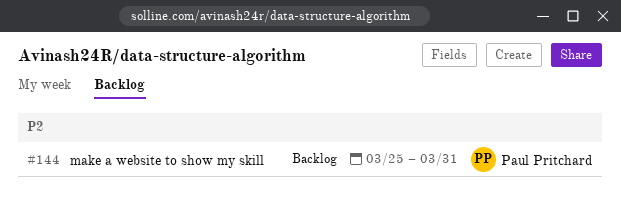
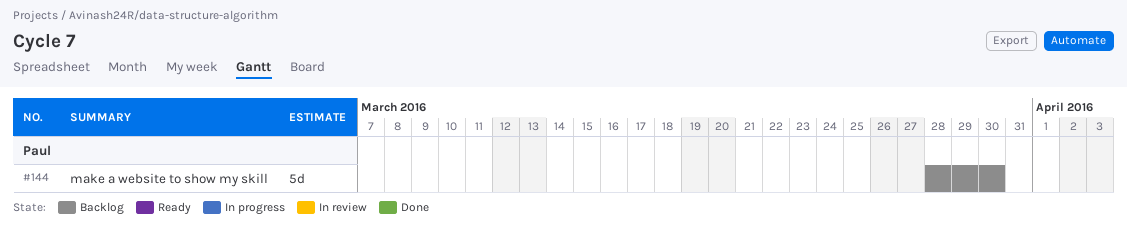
#144, start: Mar 25 -> Mar 28
#144, due: Mar 31 -> Mar 30

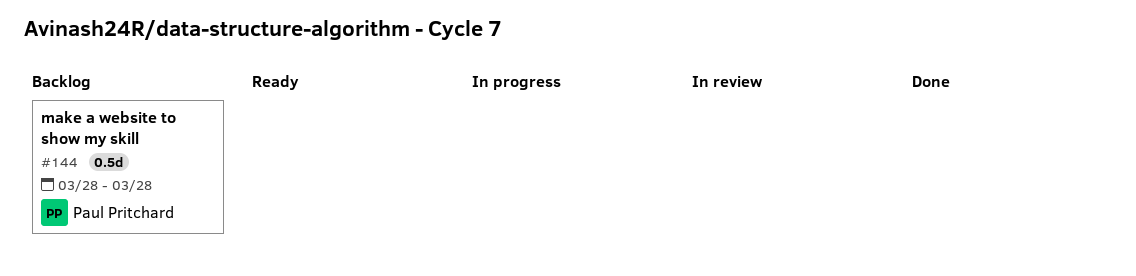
#144, estimate: 5d -> 0.5d
#144, due: Mar 30 -> Mar 28

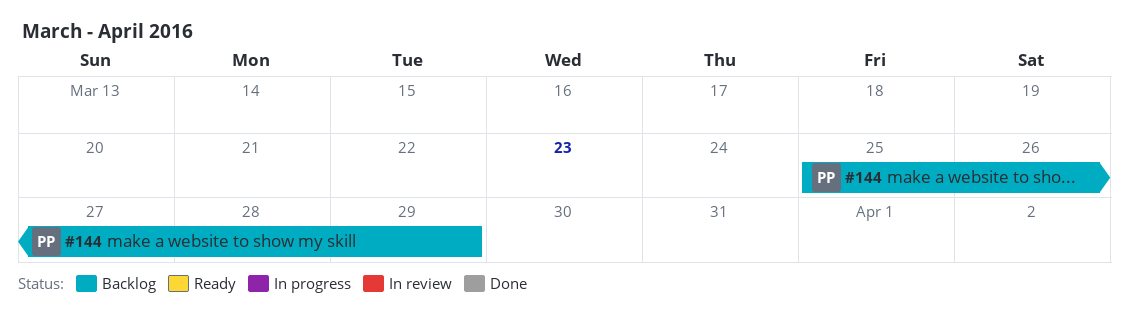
#144, start: Mar 28 -> Mar 25
#144, due: Mar 28 -> Mar 29

